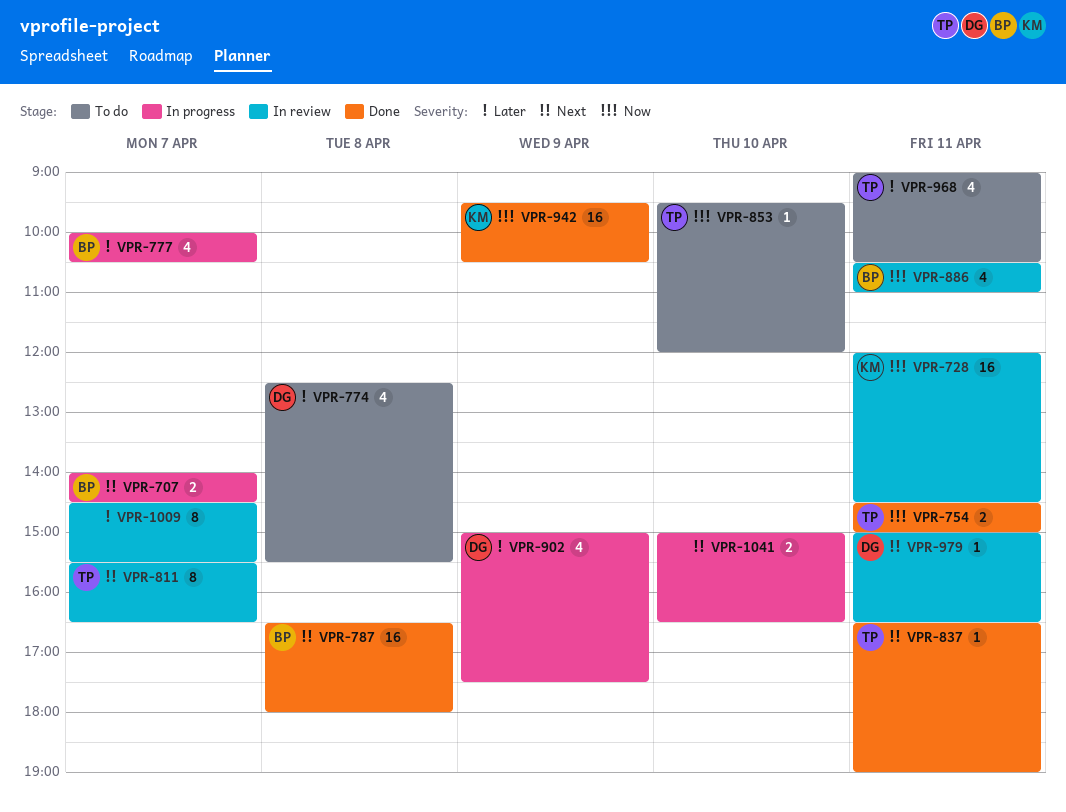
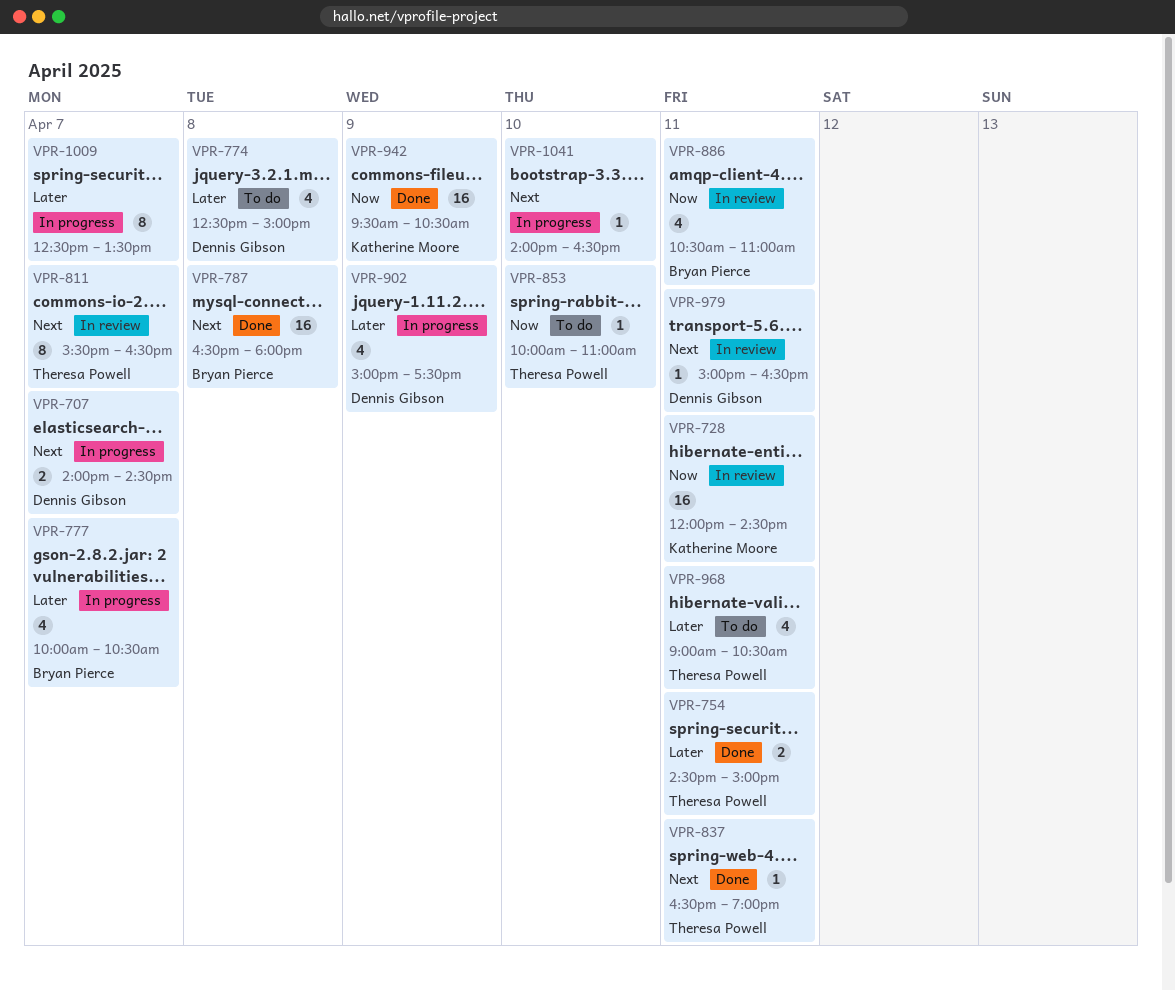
VPR-707, owner: Bryan Pierce -> Dennis Gibson
VPR-754, priority: Now -> Later
VPR-774, ends: 15:30 -> 15:00
VPR-853, begins: 09:30 -> 10:00
VPR-853, ends: 12:00 -> 11:00
VPR-1009, status: In review -> In progress
VPR-1009, begins: 14:30 -> 12:30
VPR-1009, ends: 15:30 -> 13:30
VPR-1041, estimate: 2 -> 1
VPR-1041, begins: 15:00 -> 14:00

